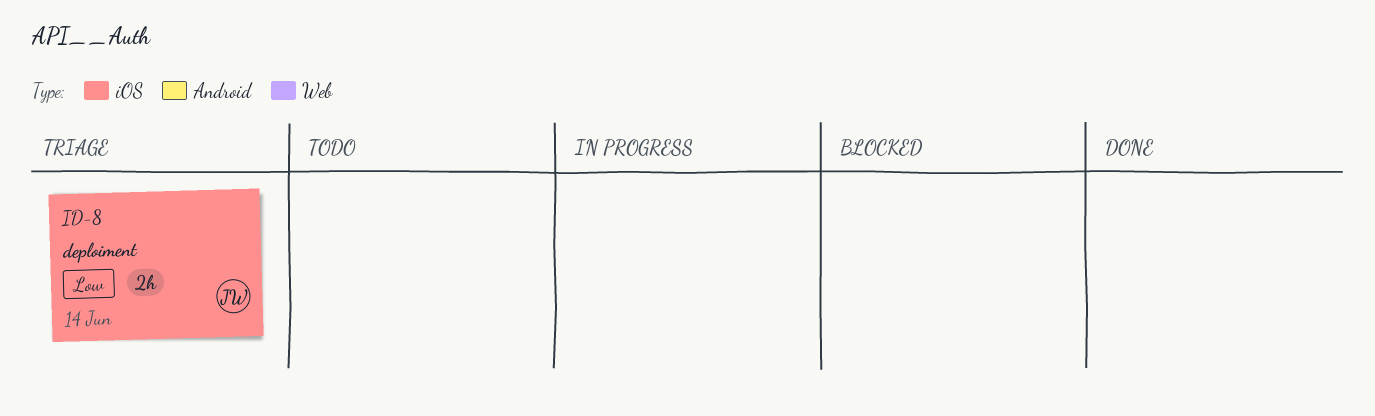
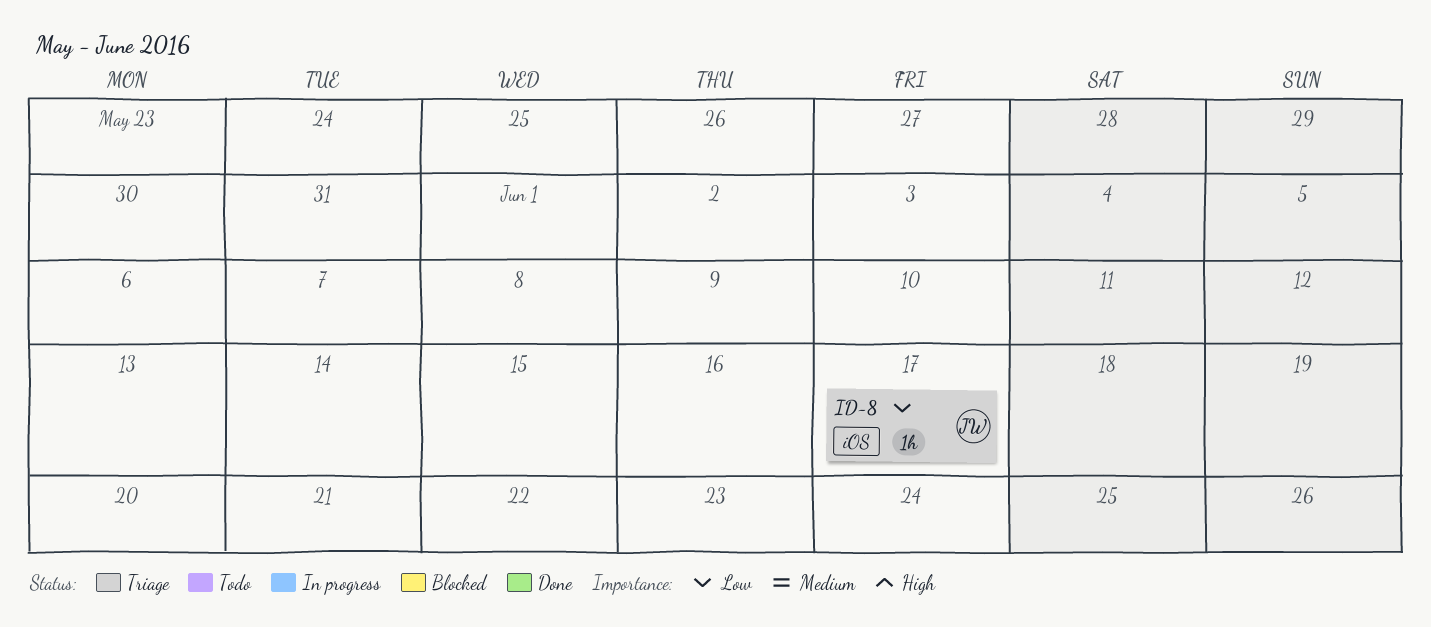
ID-8, estimate: 2h -> 1h
ID-8, due: Jun 14 -> Jun 17

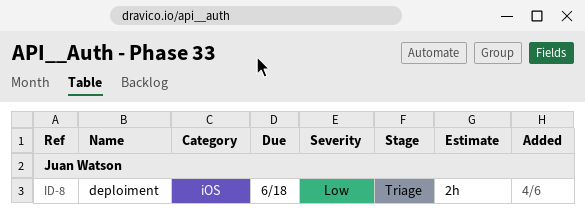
ID-8, estimate: 1h -> 2h
ID-8, due: Jun 17 -> Jun 18

